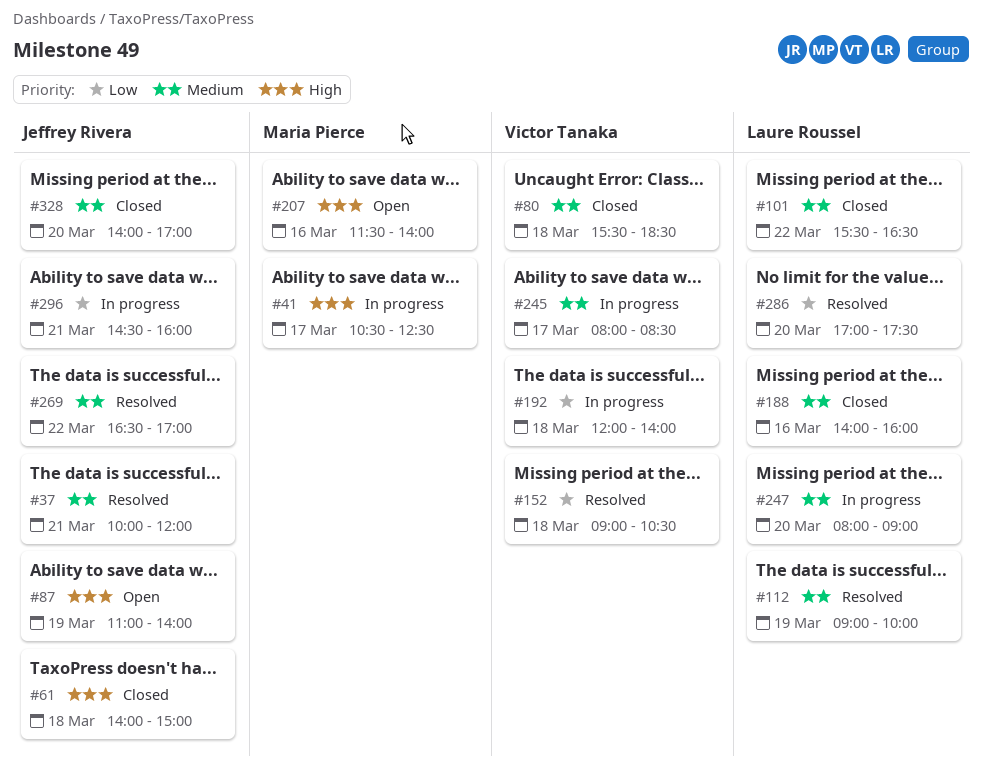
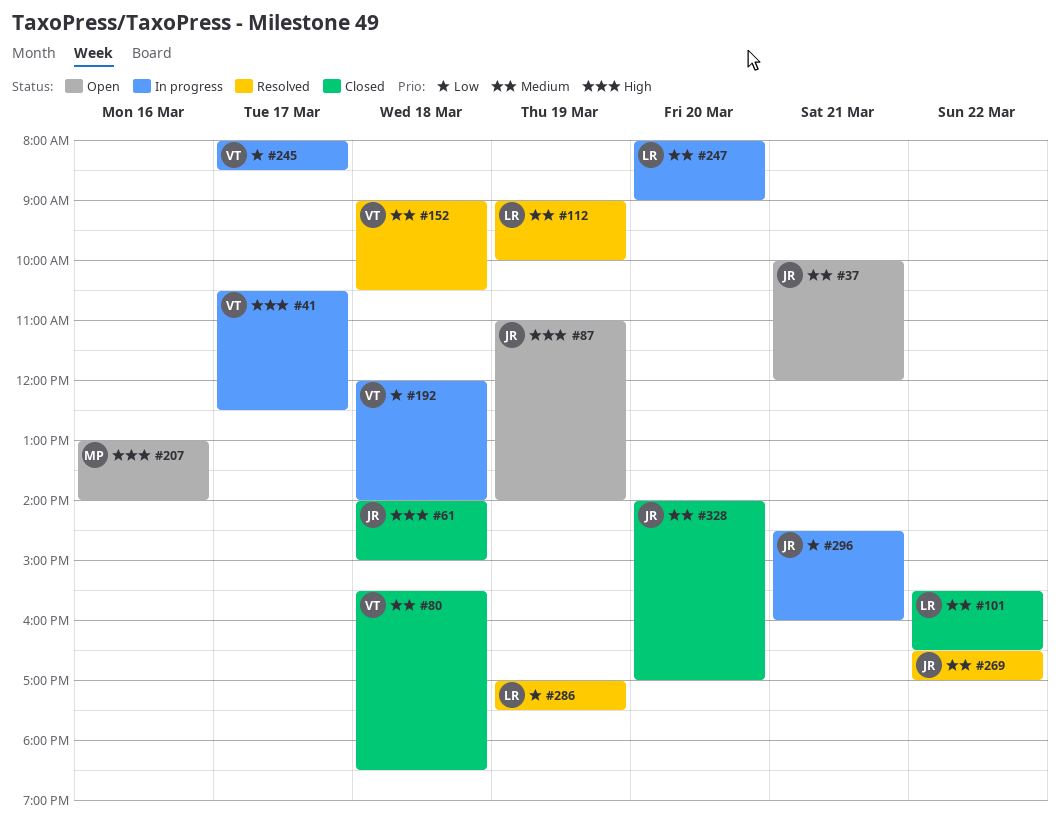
#37, status: Resolved -> Open
#41, owner: Maria Pierce -> Victor Tanaka
#152, priority: Low -> Medium
#188: present -> none
#207, begins: 11:30 -> 13:00
#245, priority: Medium -> Low
#286, day: Mar 20 -> Mar 19

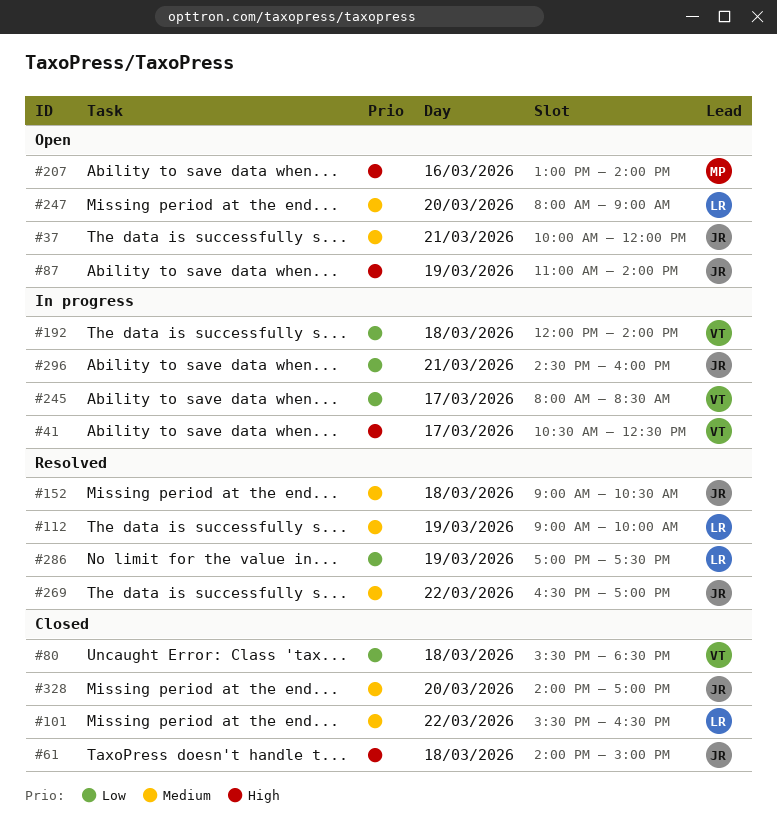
#80, priority: Medium -> Low
#152, owner: VT -> JR
#247, status: In progress -> Open

